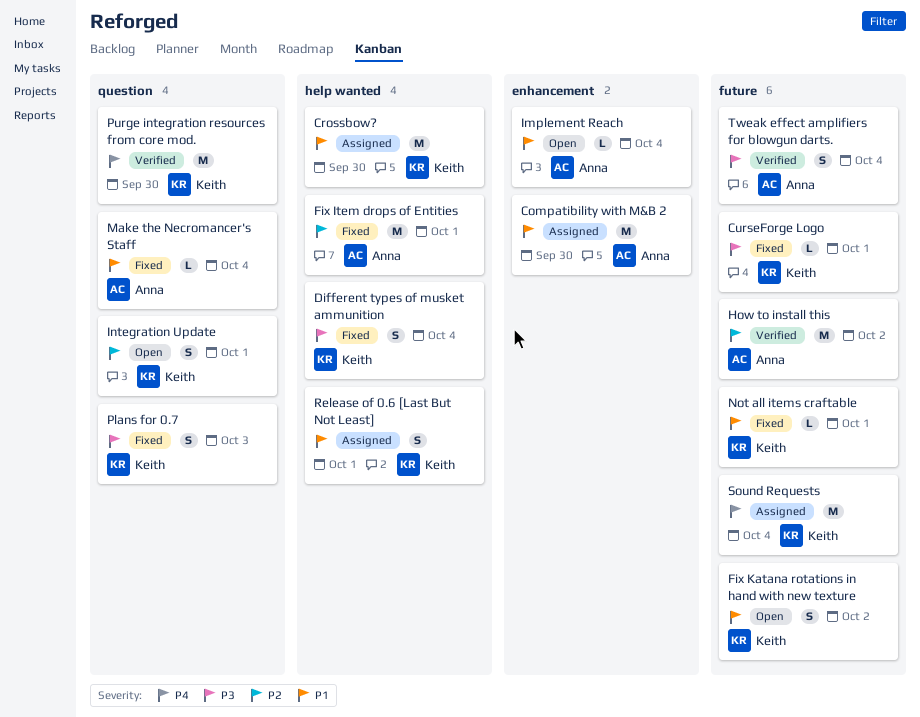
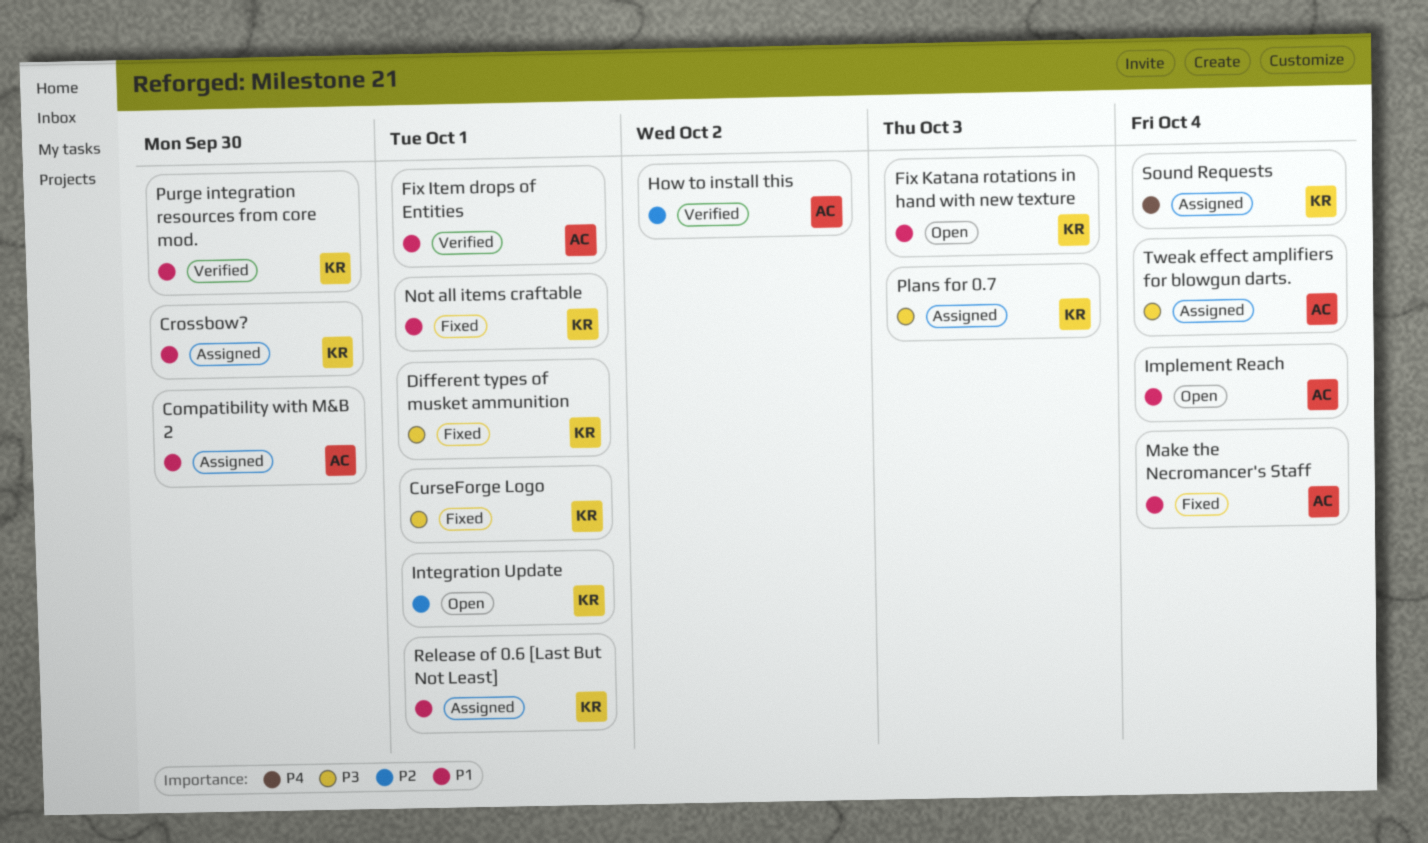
Different types of musket ammunition, due: Oct 4 -> Oct 1
Fix Item drops of Entities, status: Fixed -> Verified
Fix Item drops of Entities, priority: P2 -> P1
Fix Katana rotations in hand with new texture, due: Oct 2 -> Oct 3
Plans for 0.7, status: Fixed -> Assigned
Purge integration resources from core mod., priority: P4 -> P1
Tweak effect amplifiers for blowgun darts., status: Verified -> Assigned

